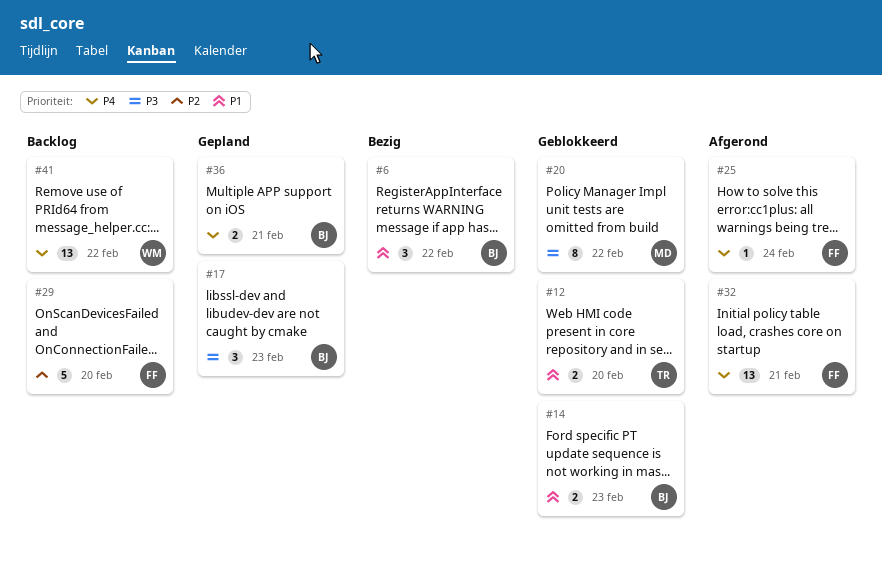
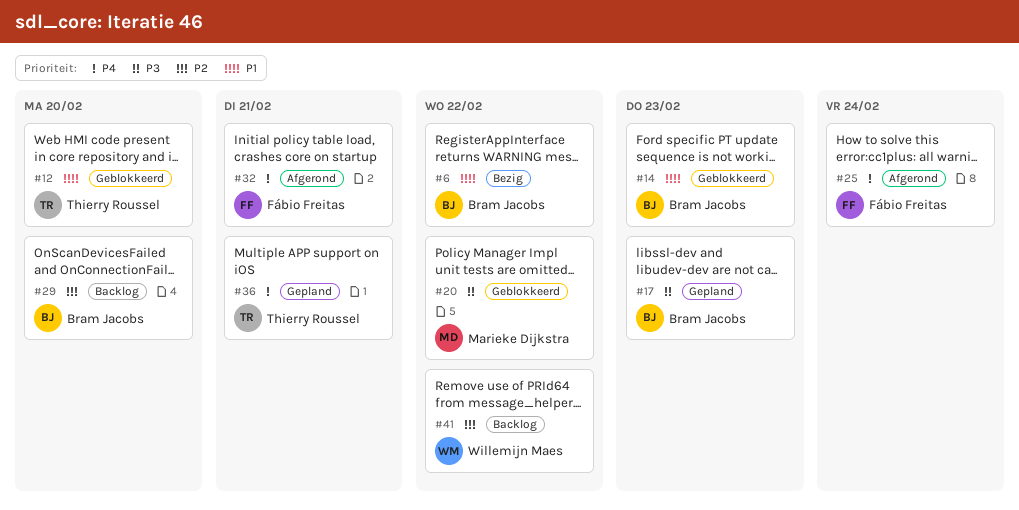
#29, owner: Fábio Freitas -> Bram Jacobs
#36, owner: Bram Jacobs -> Thierry Roussel
#41, priority: P4 -> P2

